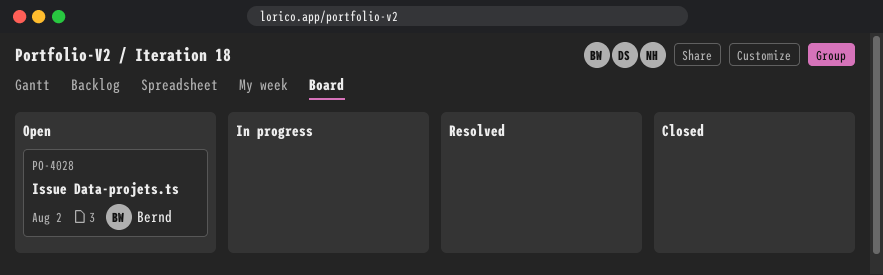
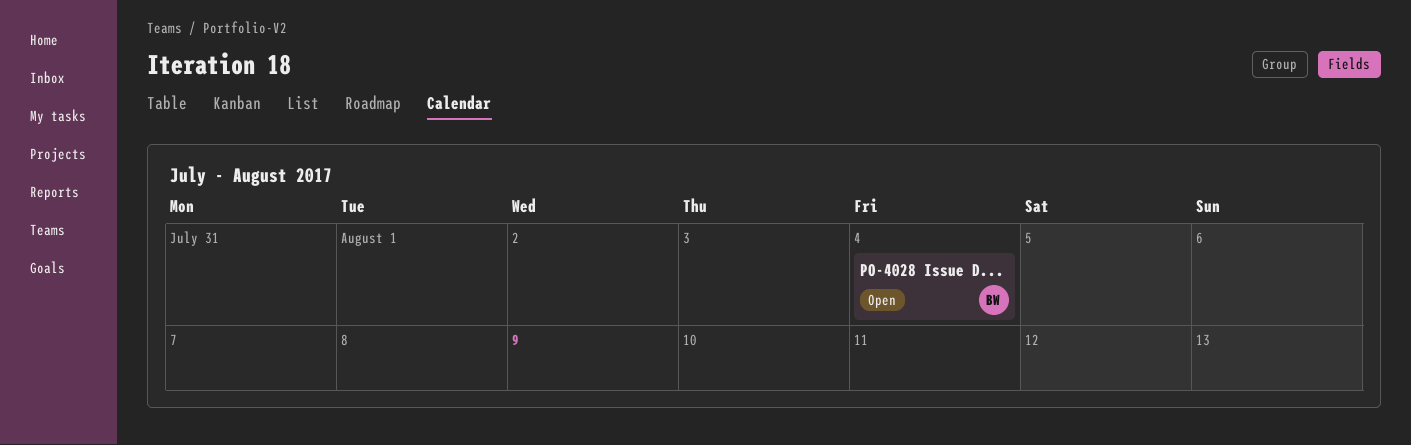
PO-4028, due: Aug 2 -> Aug 4

